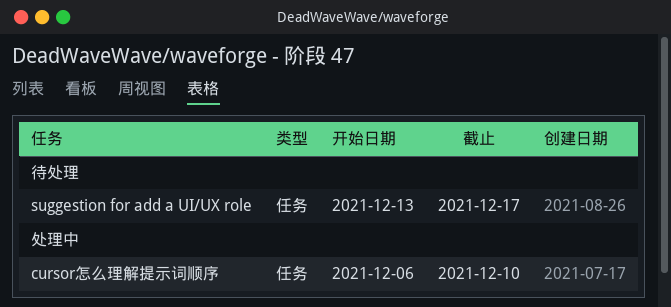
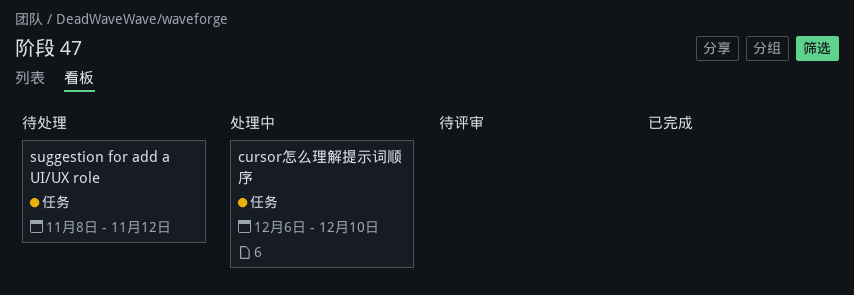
suggestion for add a UI/UX role, start: Dec 13 -> Nov 8
suggestion for add a UI/UX role, due: Dec 17 -> Nov 12

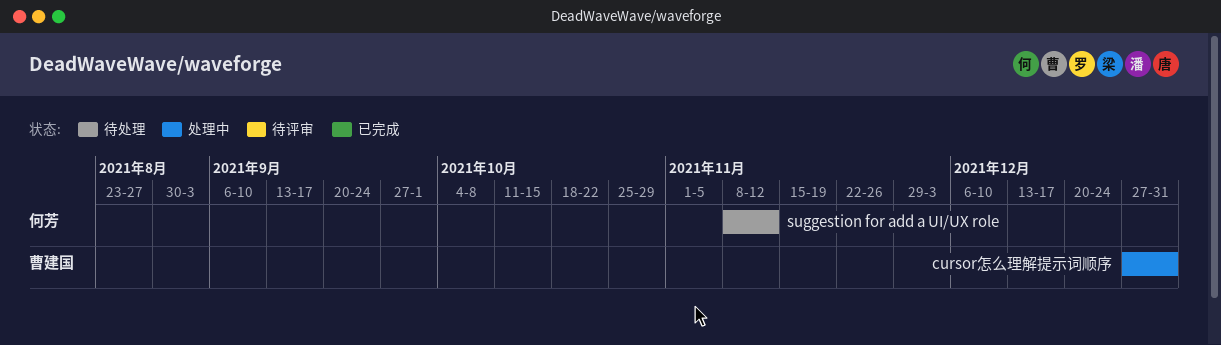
cursor怎么理解提示词顺序, start: Dec 6 -> Dec 27
cursor怎么理解提示词顺序, due: Dec 10 -> Dec 31

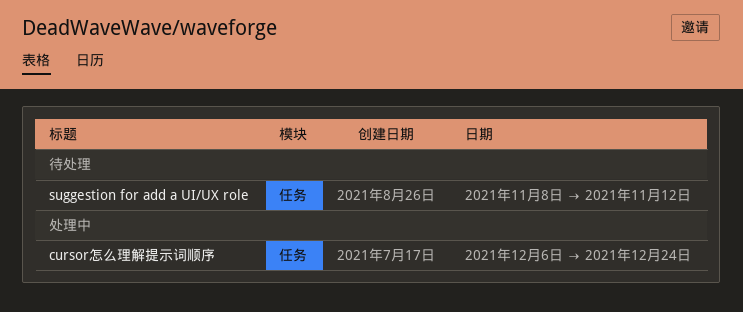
cursor怎么理解提示词顺序, start: Dec 27 -> Dec 6
cursor怎么理解提示词顺序, due: Dec 31 -> Dec 24

